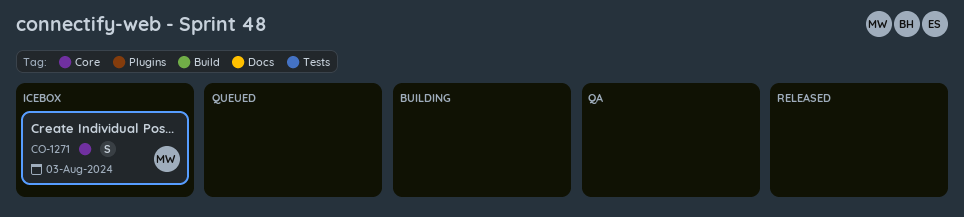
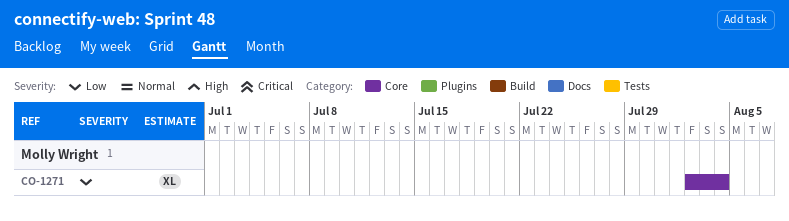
CO-1271, estimate: S -> XL
CO-1271, due: Aug 3 -> Aug 4

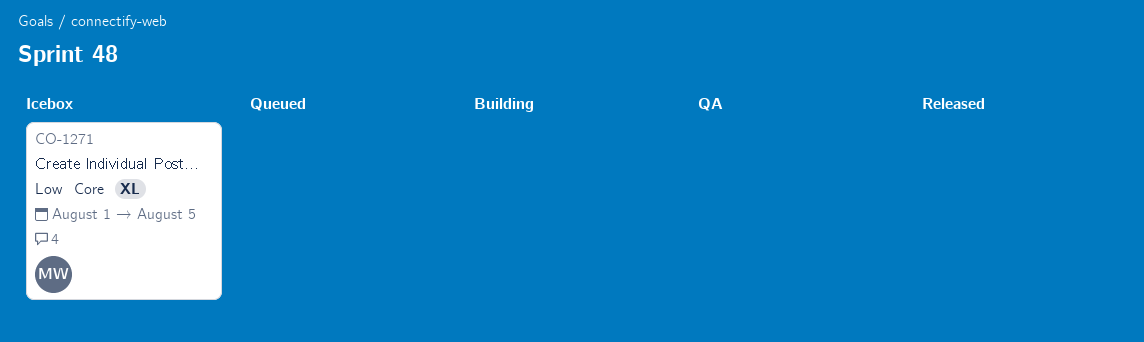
CO-1271, start: Aug 2 -> Aug 1
CO-1271, due: Aug 4 -> Aug 5

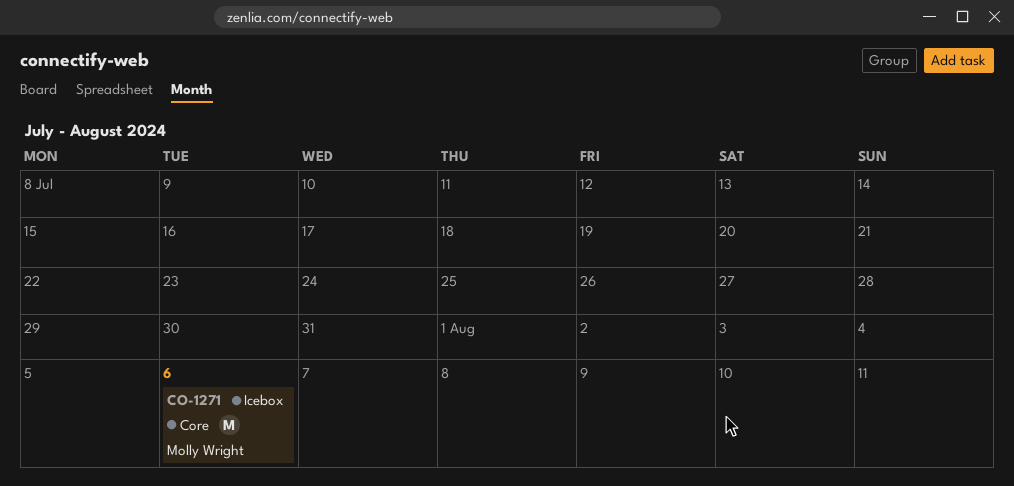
CO-1271, estimate: XL -> M
CO-1271, due: Aug 5 -> Aug 6

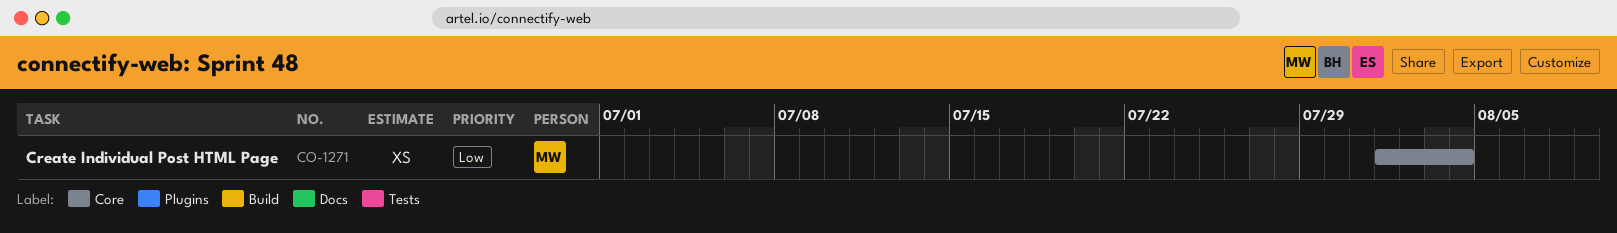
CO-1271, estimate: M -> XS
CO-1271, due: Aug 6 -> Aug 4

